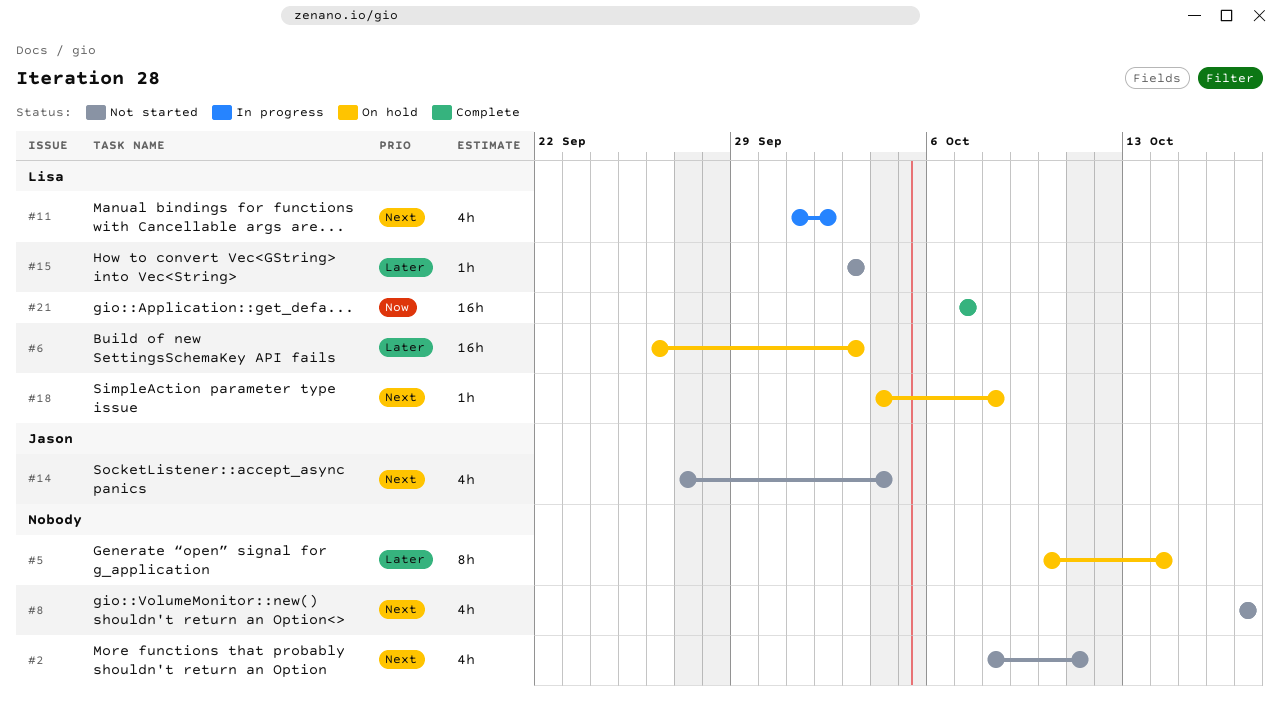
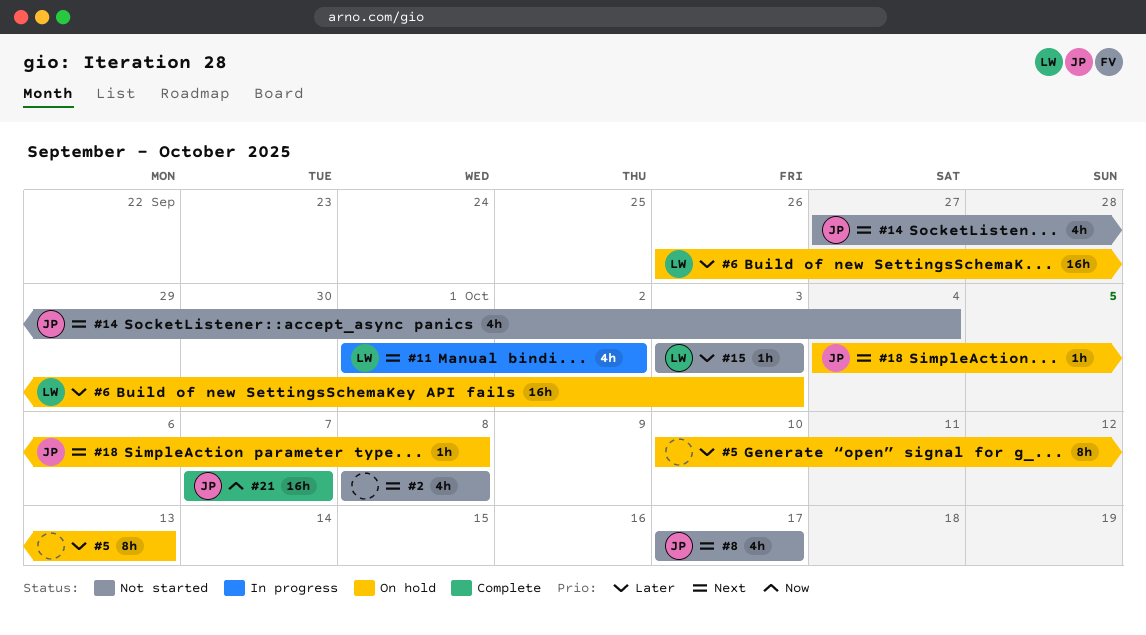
#2, due: Oct 11 -> Oct 8
#5, due: Oct 14 -> Oct 13
#8, owner: none -> Jason
#18, owner: Lisa -> Jason
#21, owner: Lisa -> Jason

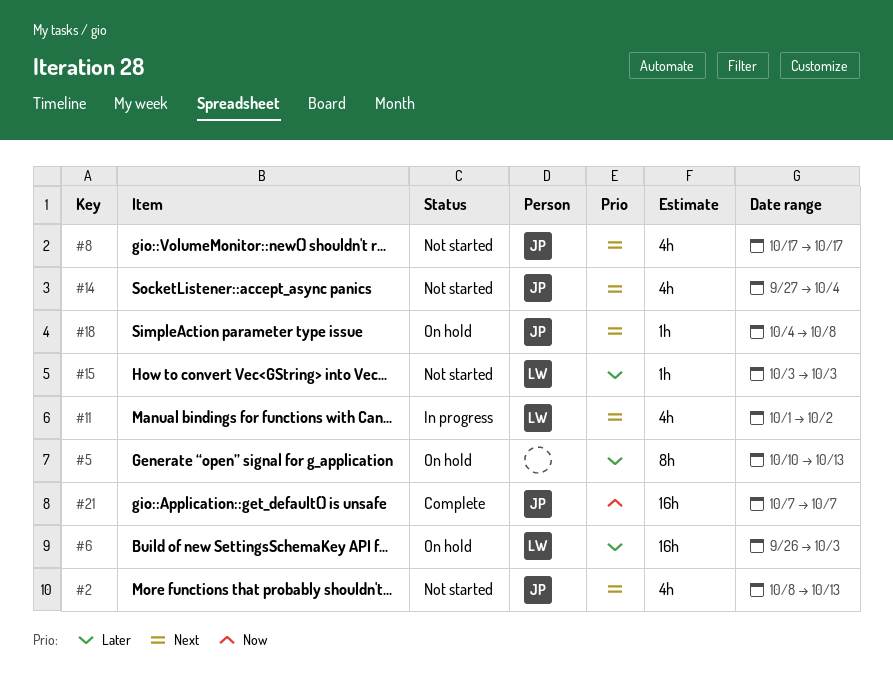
#2, owner: none -> JP
#2, due: Oct 8 -> Oct 13

